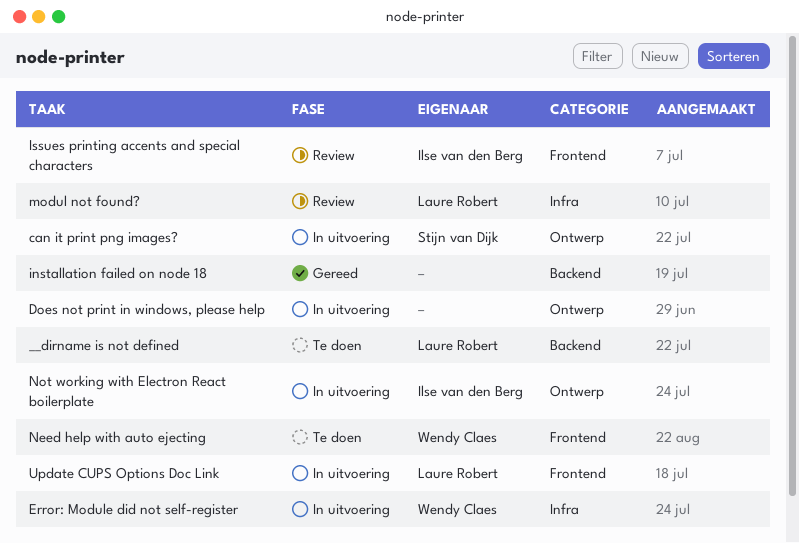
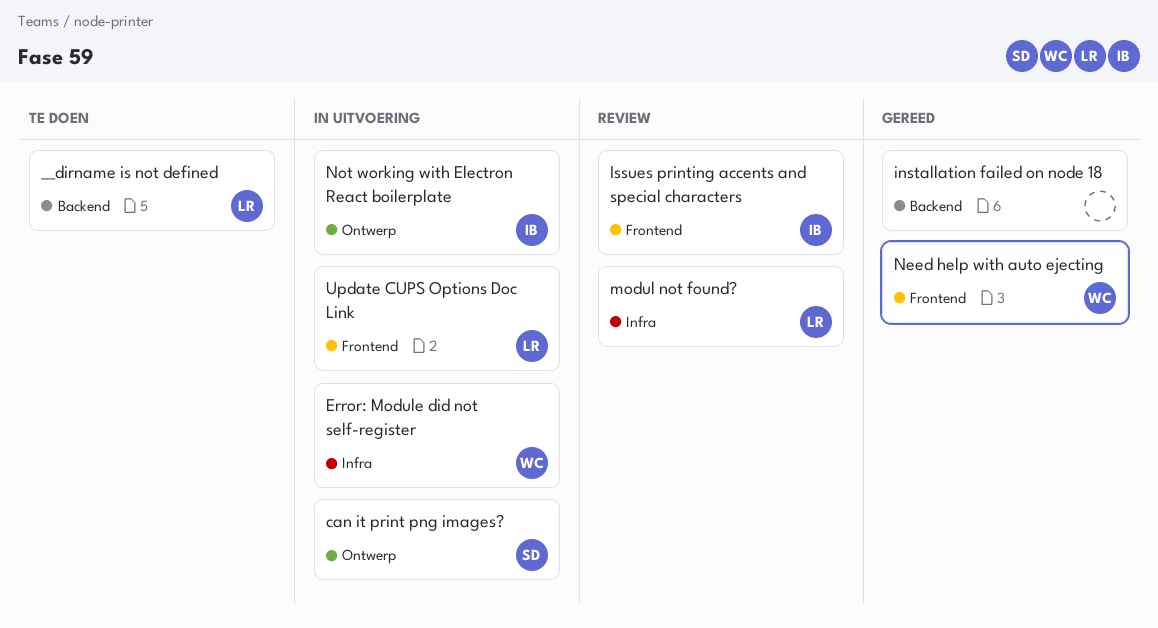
Does not print in windows, please help: present -> none
Need help with auto ejecting, status: Te doen -> Gereed

